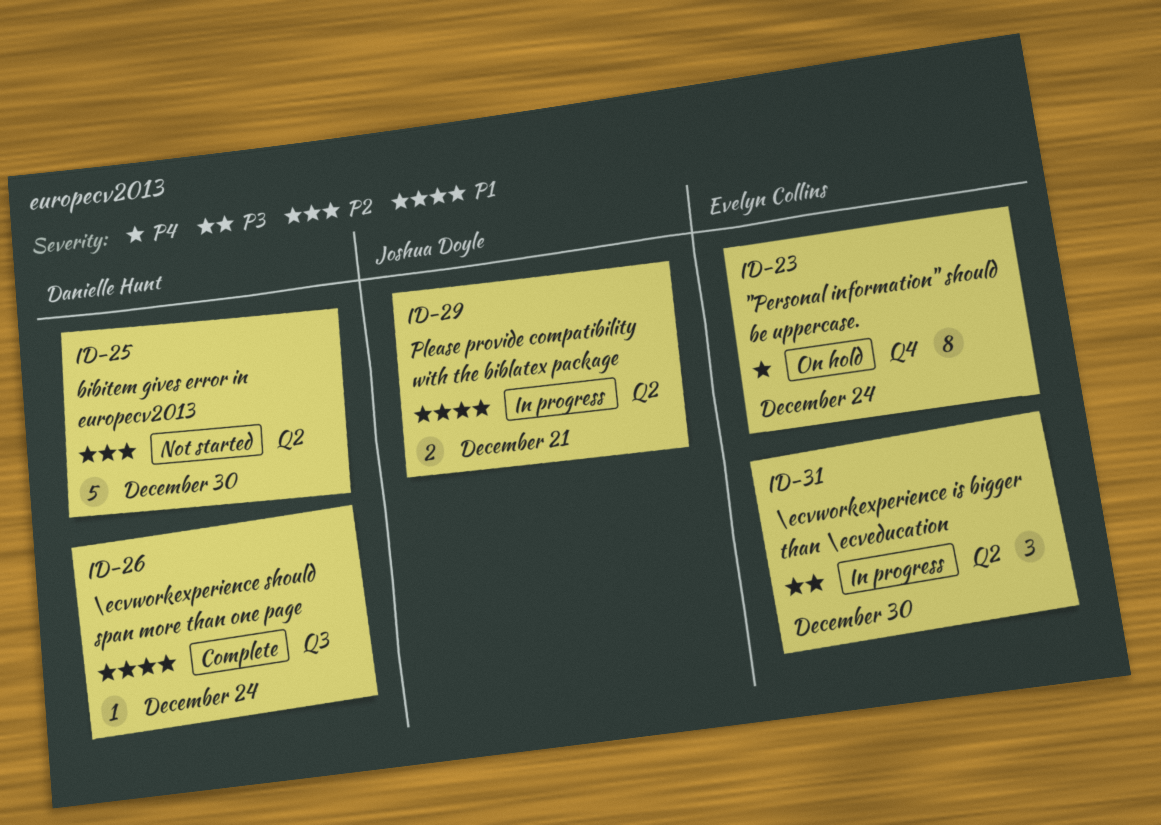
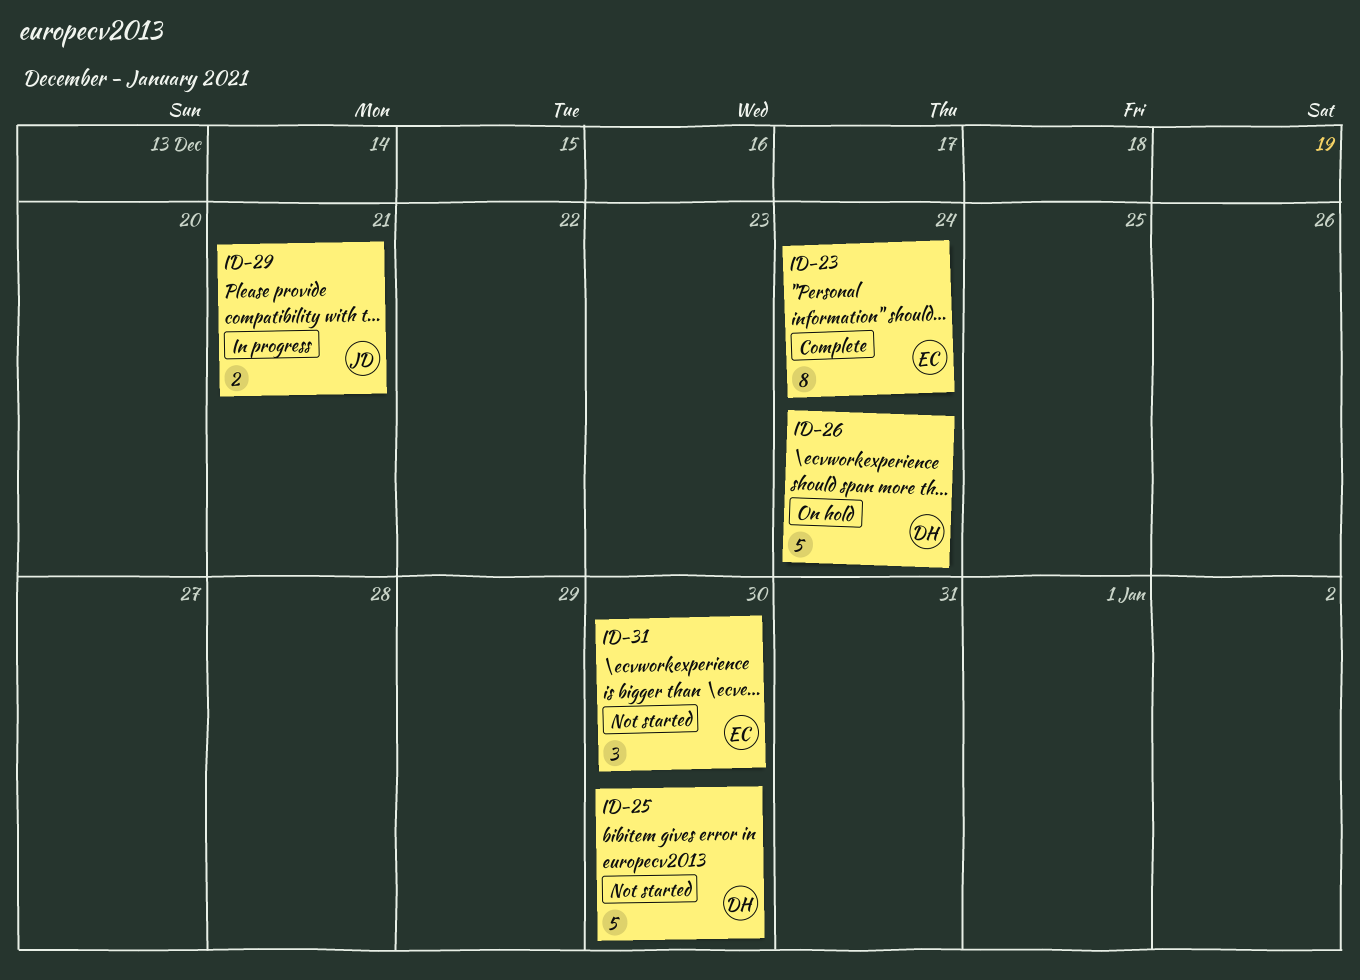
ID-23, status: On hold -> Complete
ID-26, status: Complete -> On hold
ID-26, estimate: 1 -> 5
ID-31, status: In progress -> Not started

